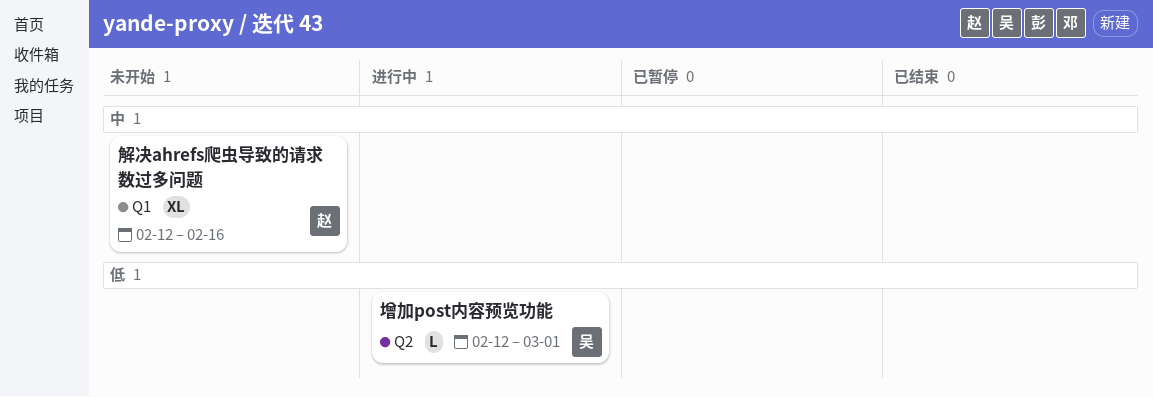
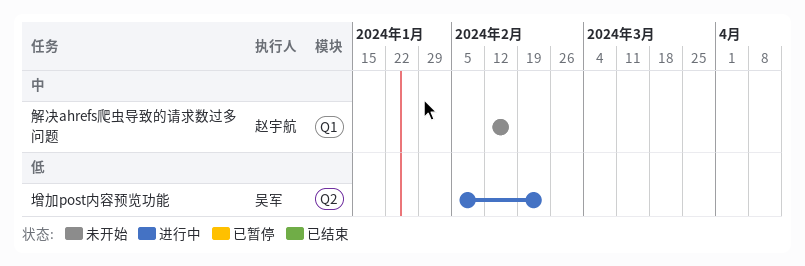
增加post内容预览功能, start: Feb 12 -> Feb 5
增加post内容预览功能, due: Mar 1 -> Feb 23

